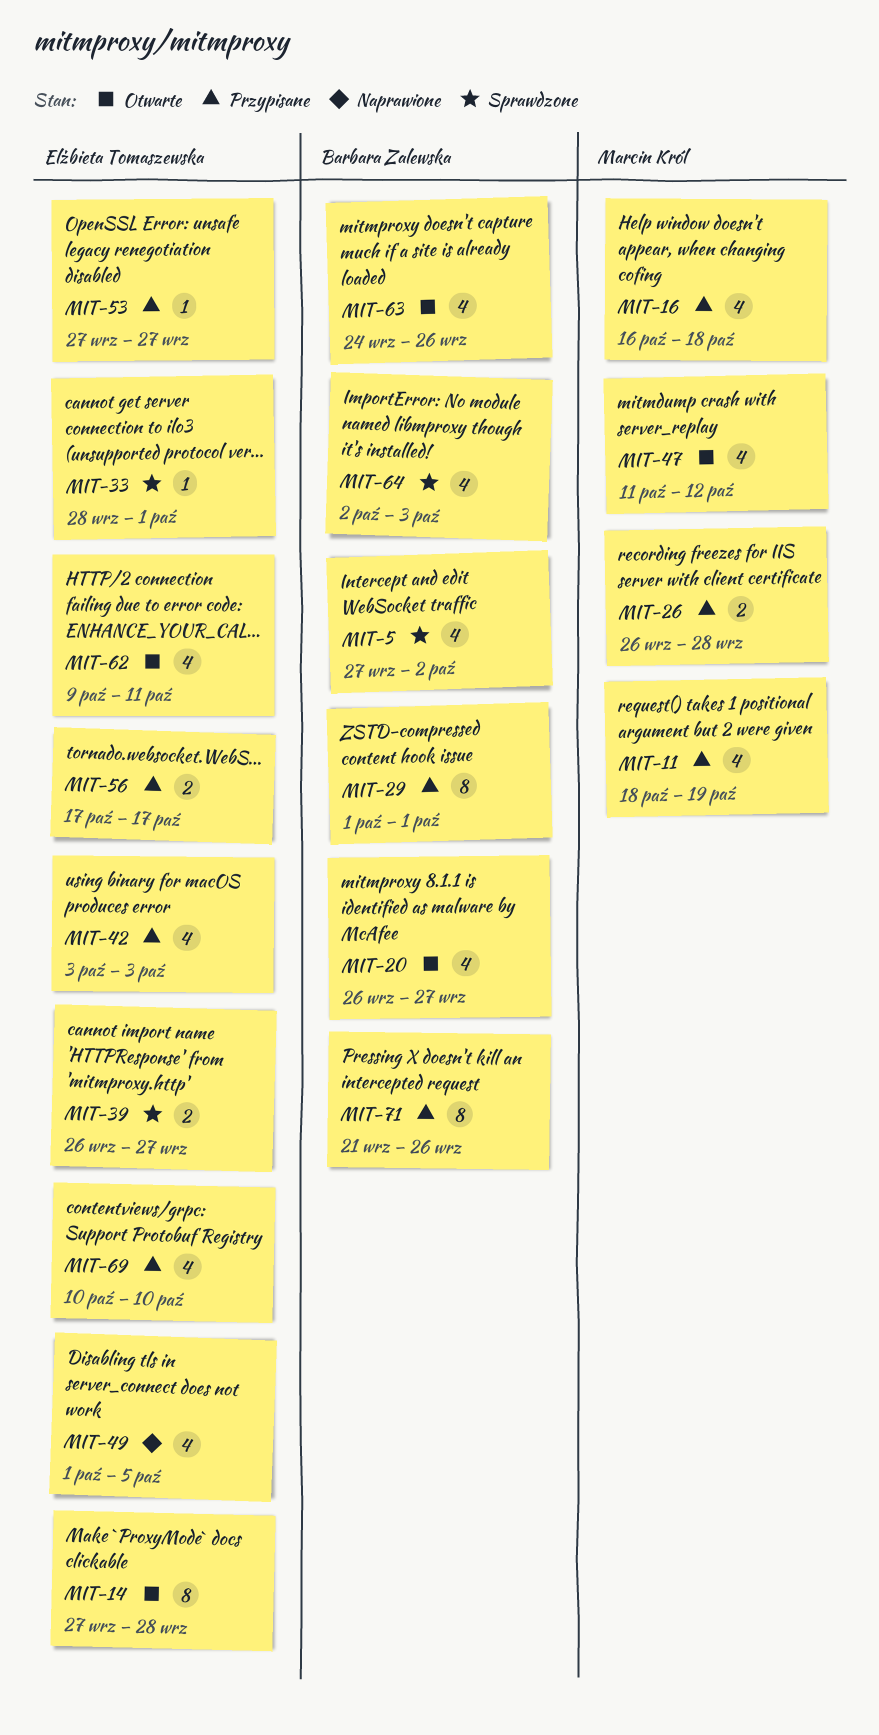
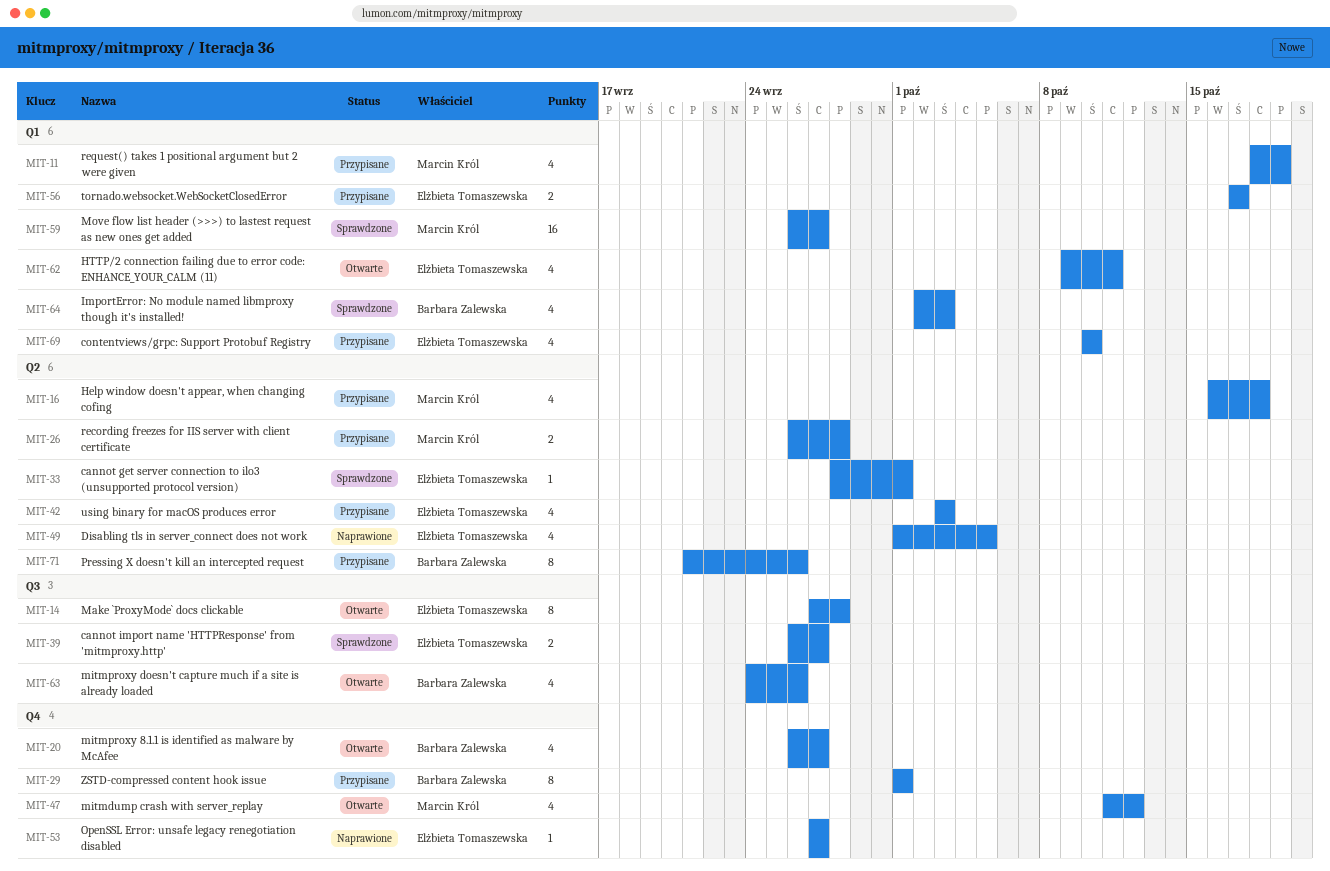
MIT-5: present -> none
MIT-53, status: Przypisane -> Naprawione
MIT-59: none -> present

